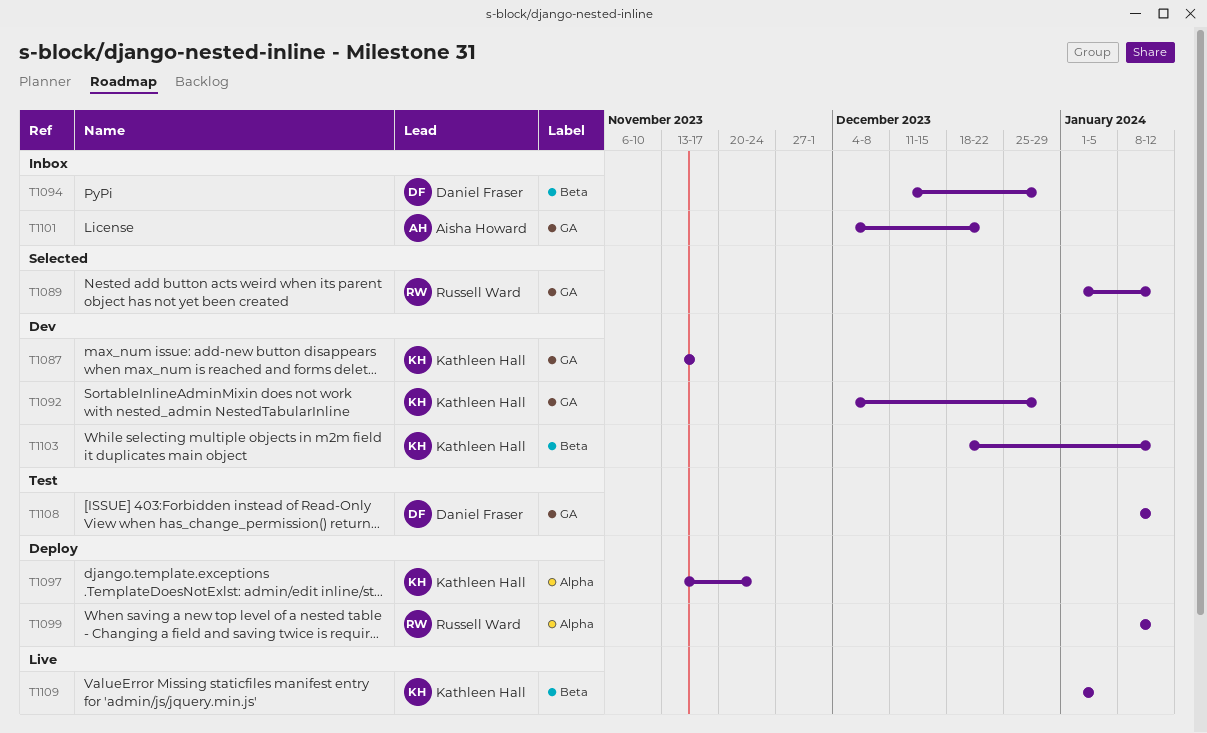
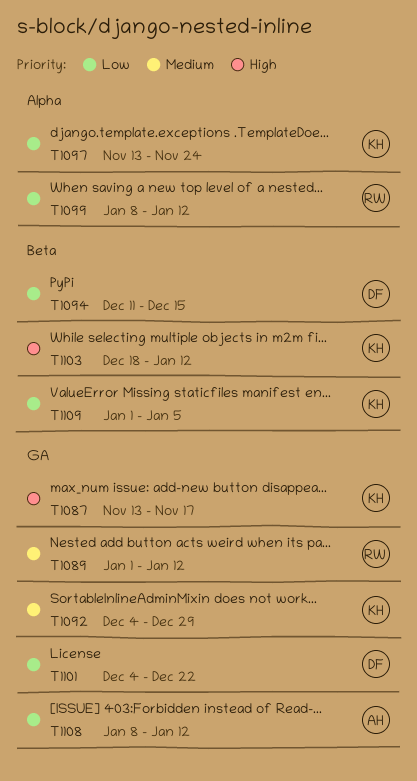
T1094, due: Dec 29 -> Dec 15
T1101, owner: Aisha Howard -> Daniel Fraser
T1108, owner: Daniel Fraser -> Aisha Howard

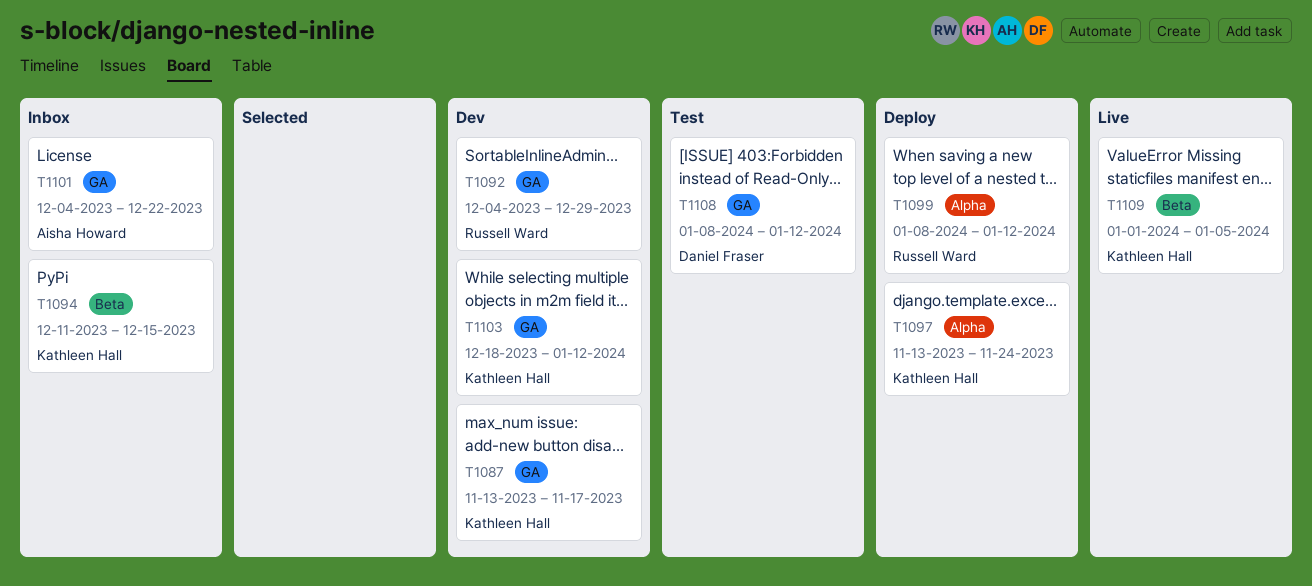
T1089: present -> none
T1092, owner: Kathleen Hall -> Russell Ward
T1094, owner: Daniel Fraser -> Kathleen Hall
T1101, owner: Daniel Fraser -> Aisha Howard
T1103, label: Beta -> GA
T1108, owner: Aisha Howard -> Daniel Fraser

